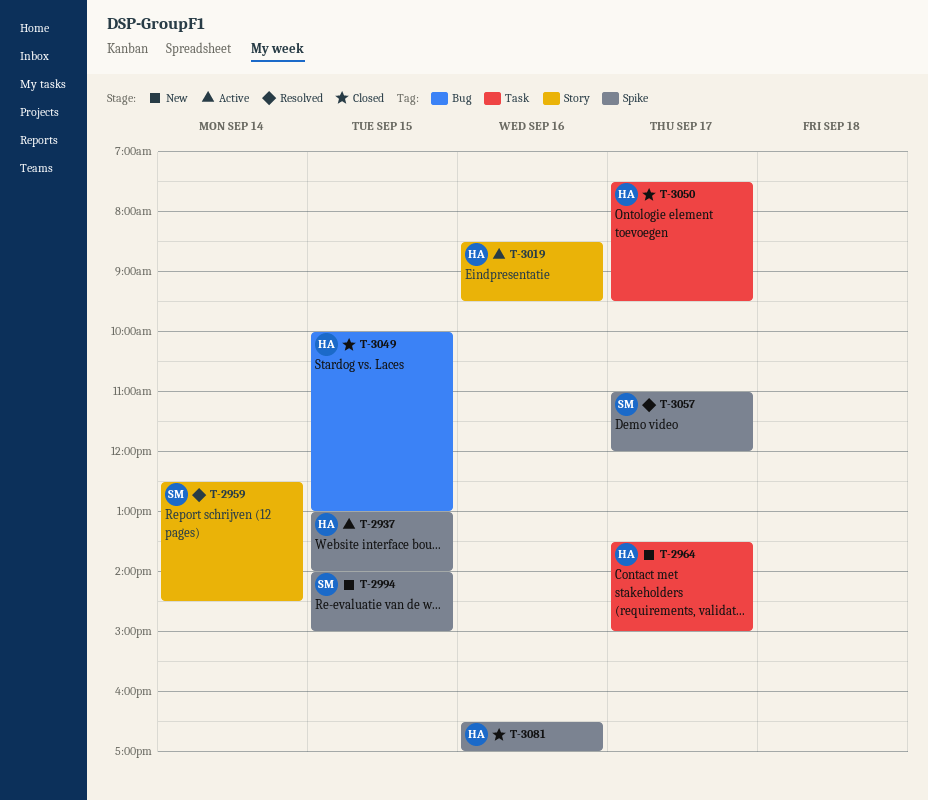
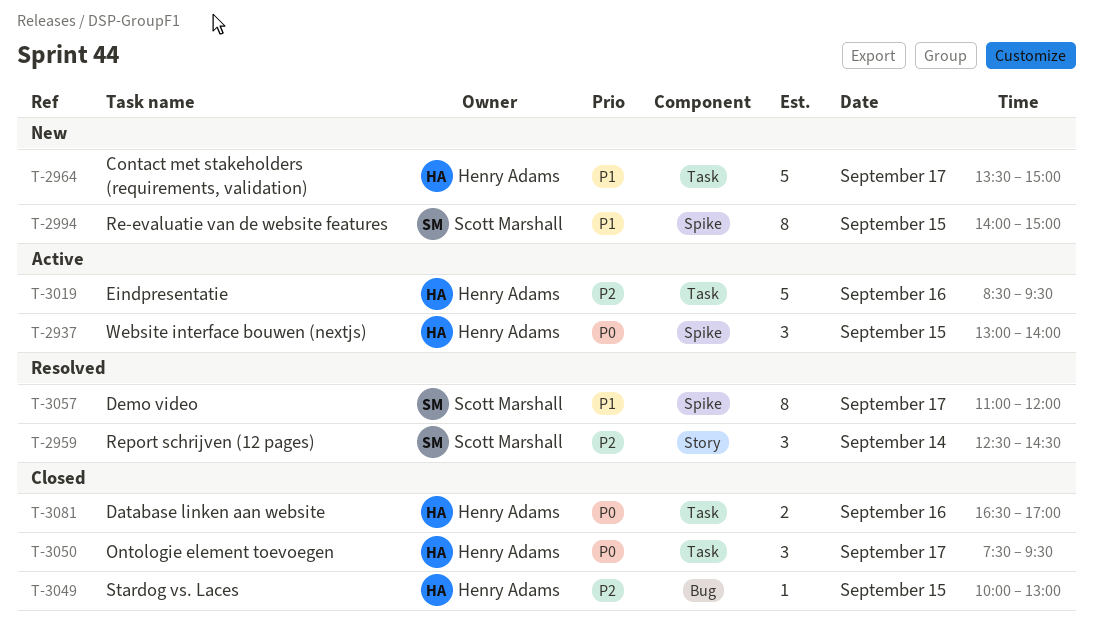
T-3019, label: Story -> Task
T-3081, label: Spike -> Task

